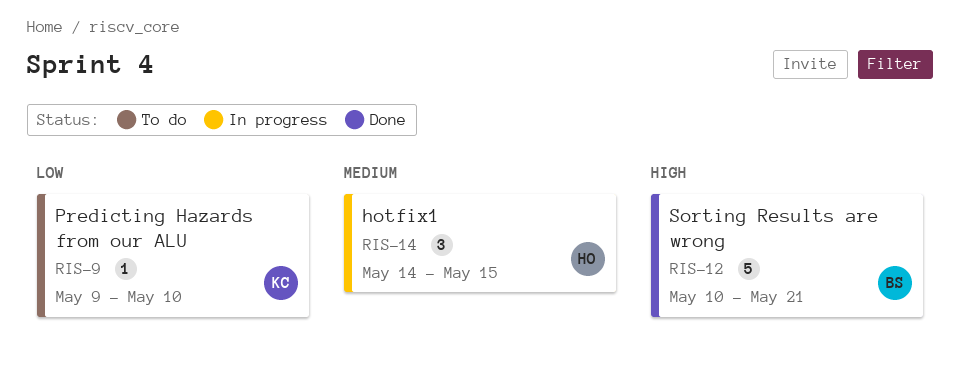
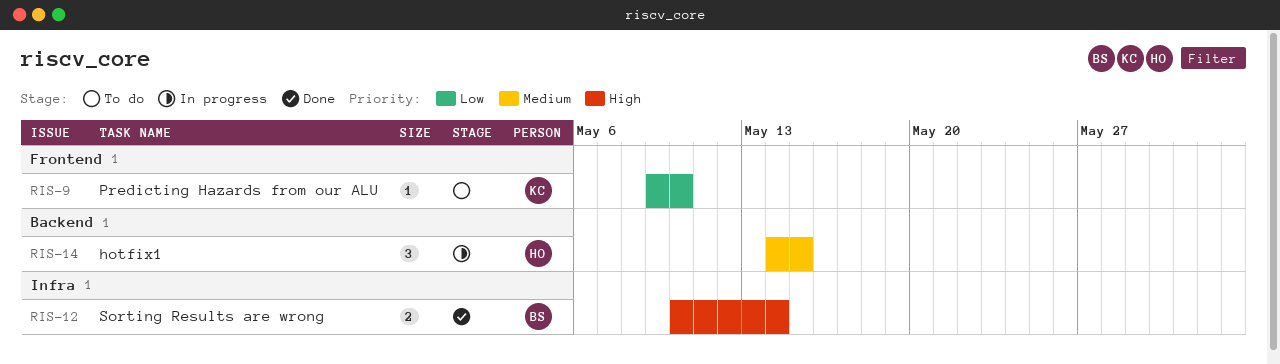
RIS-12, estimate: 5 -> 2
RIS-12, due: May 21 -> May 14

